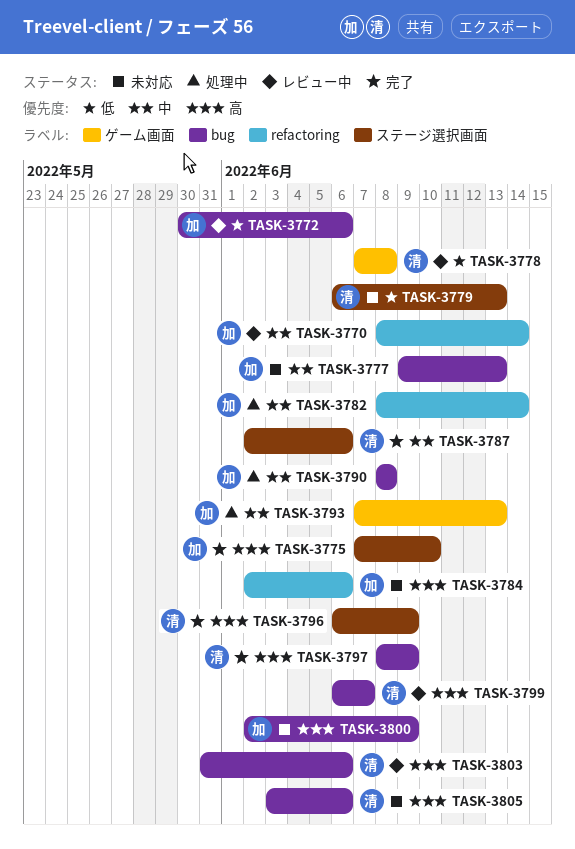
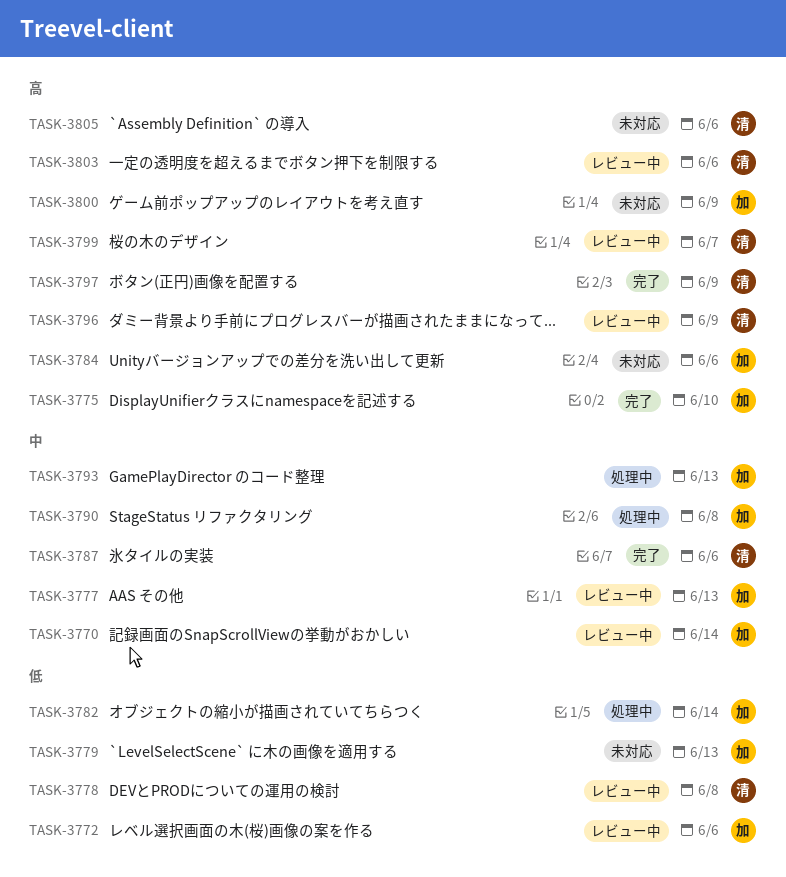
TASK-3777, status: 未対応 -> レビュー中
TASK-3779, owner: 清 -> 加
TASK-3782, priority: 中 -> 低
TASK-3796, status: 完了 -> レビュー中

